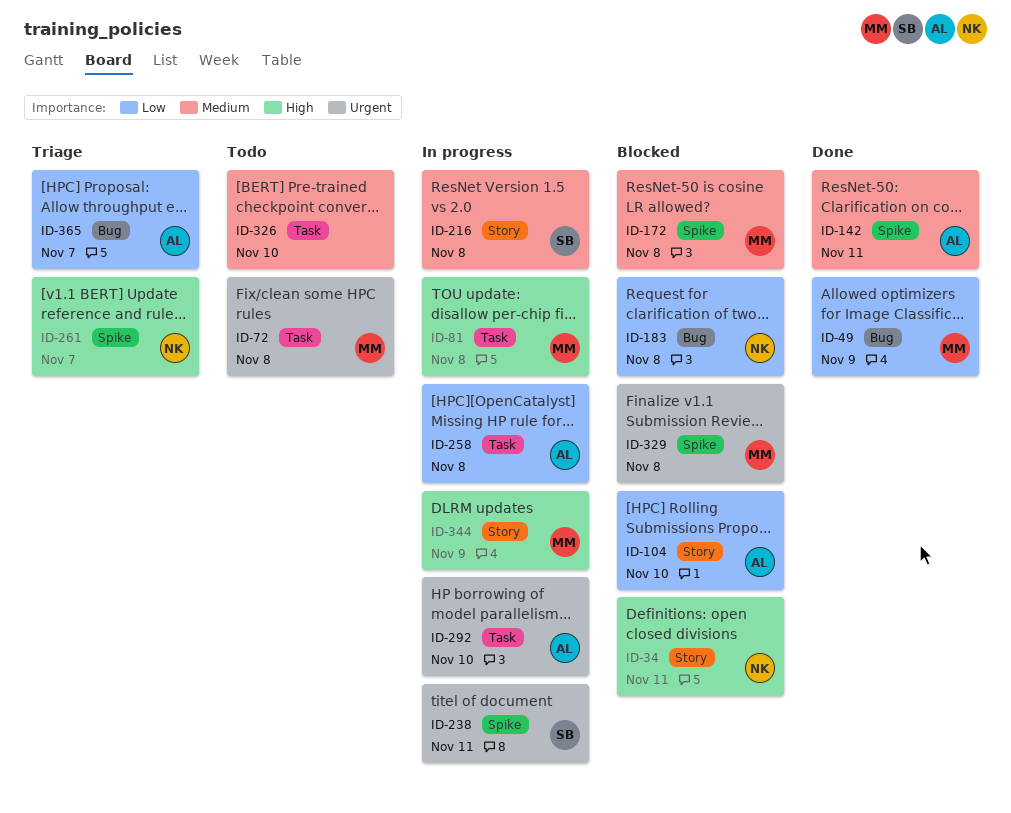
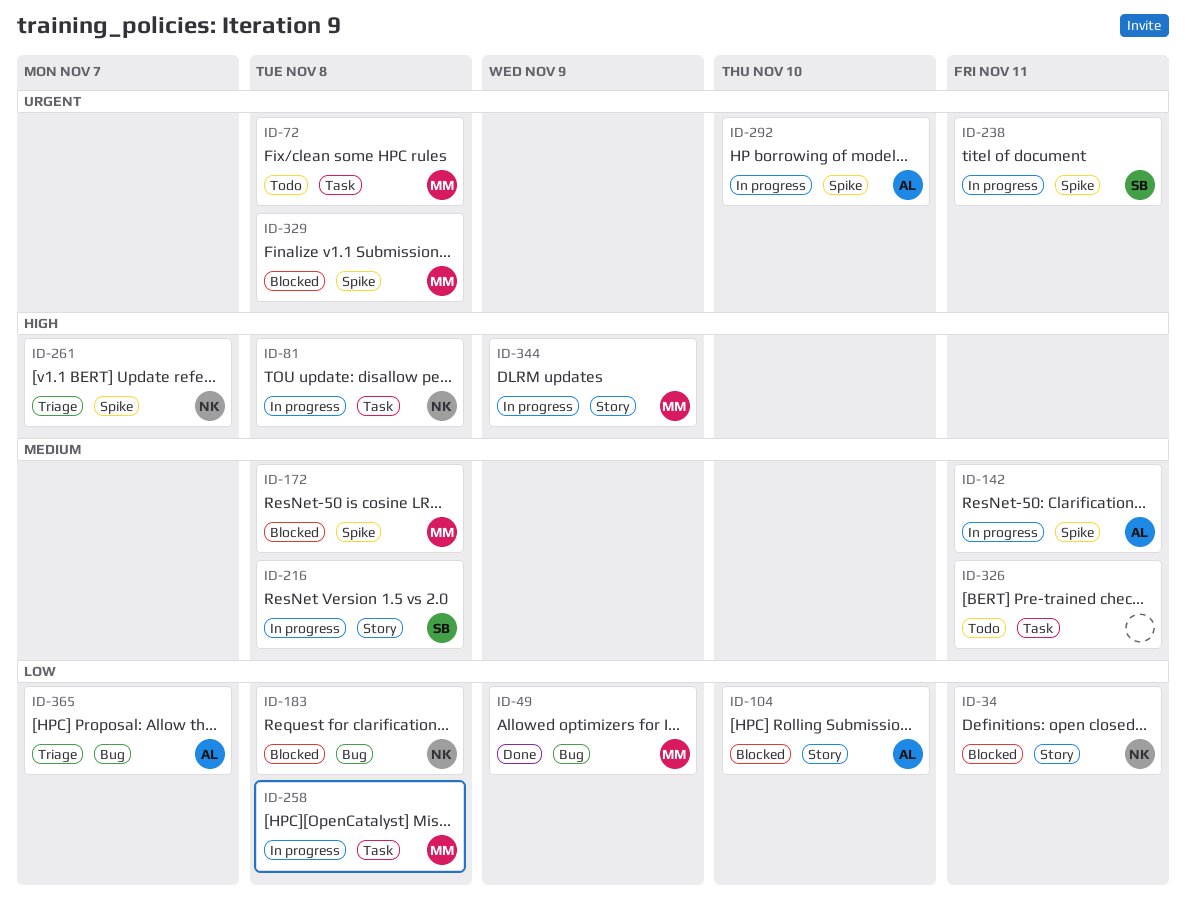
ID-34, priority: High -> Low
ID-81, owner: MM -> NK
ID-142, status: Done -> In progress
ID-258, owner: AL -> MM
ID-292, label: Task -> Spike
ID-326, due: Nov 10 -> Nov 11

